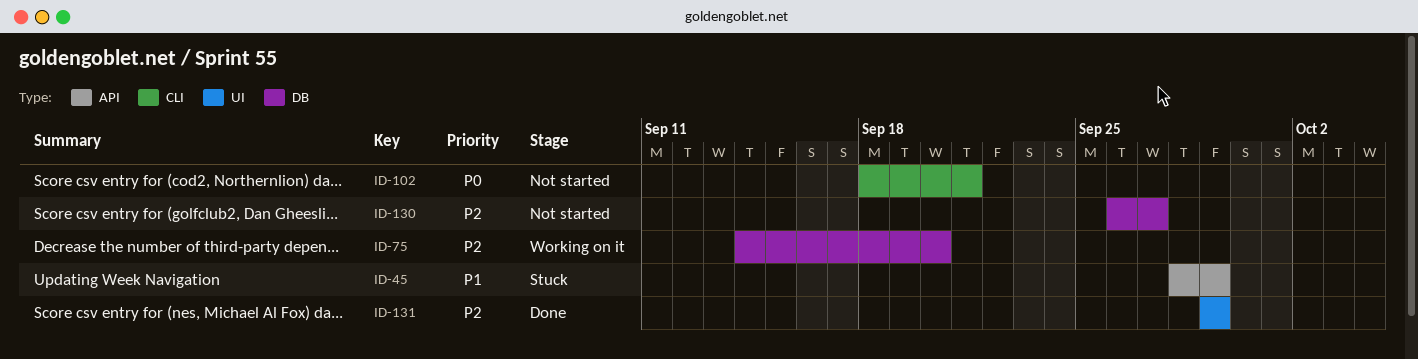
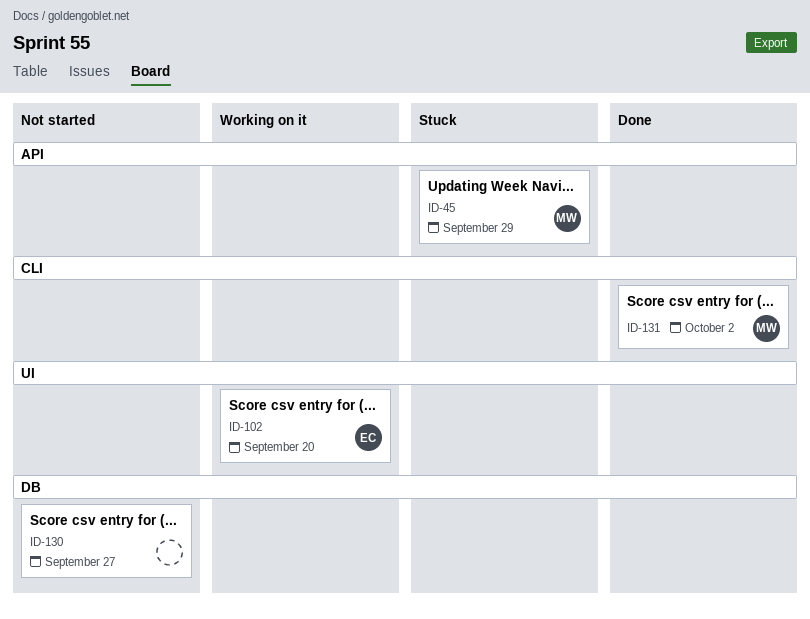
ID-75: present -> none
ID-102, status: Not started -> Working on it
ID-102, label: CLI -> UI
ID-102, due: Sep 21 -> Sep 20
ID-131, label: UI -> CLI
ID-131, due: Sep 29 -> Oct 2

